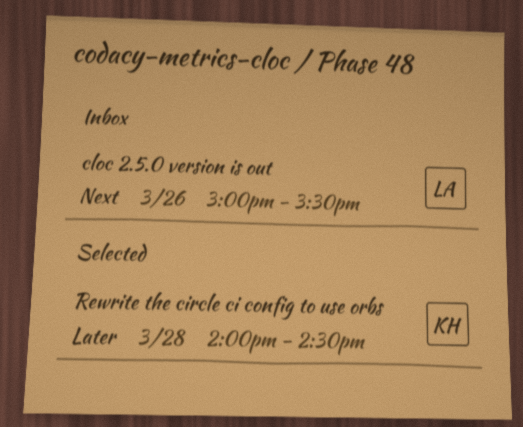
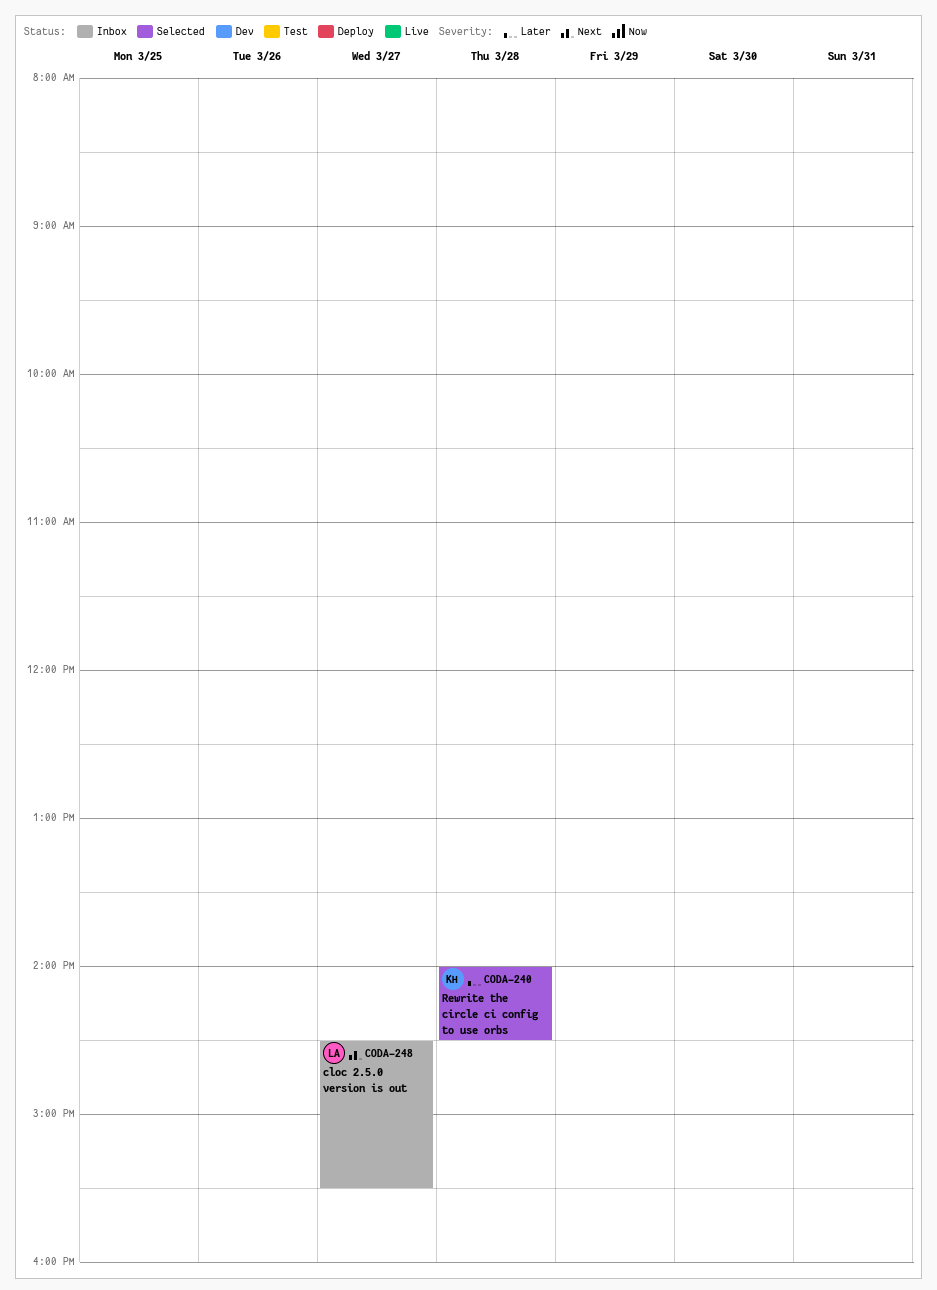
cloc 2.5.0 version is out, day: Mar 26 -> Mar 27
cloc 2.5.0 version is out, begins: 15:00 -> 14:30

